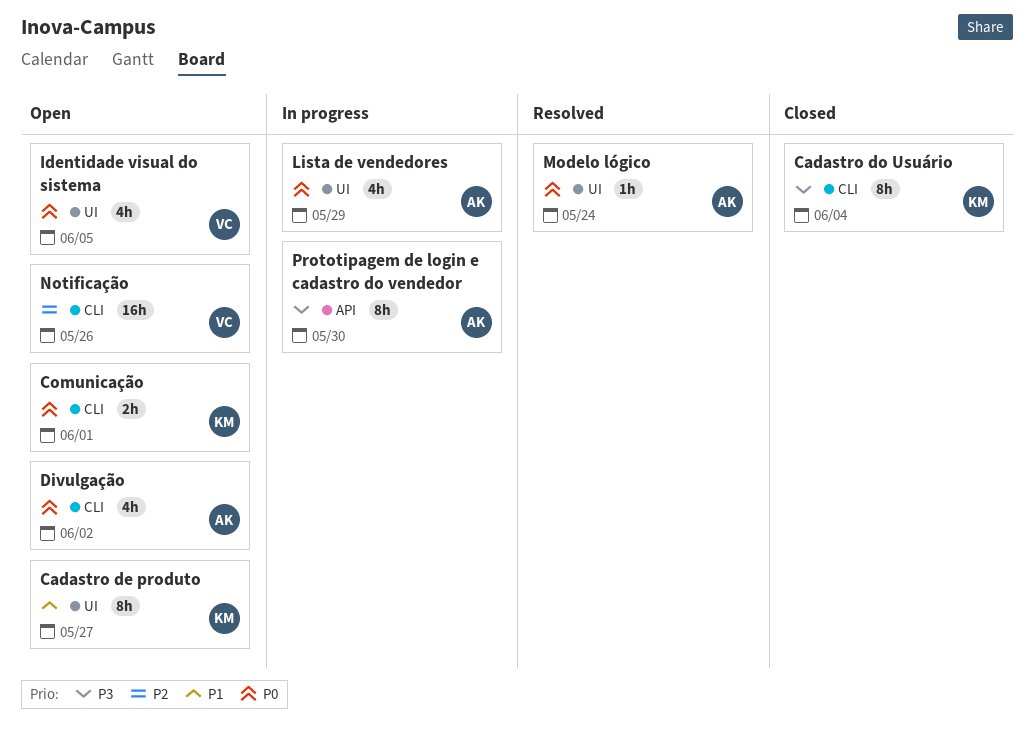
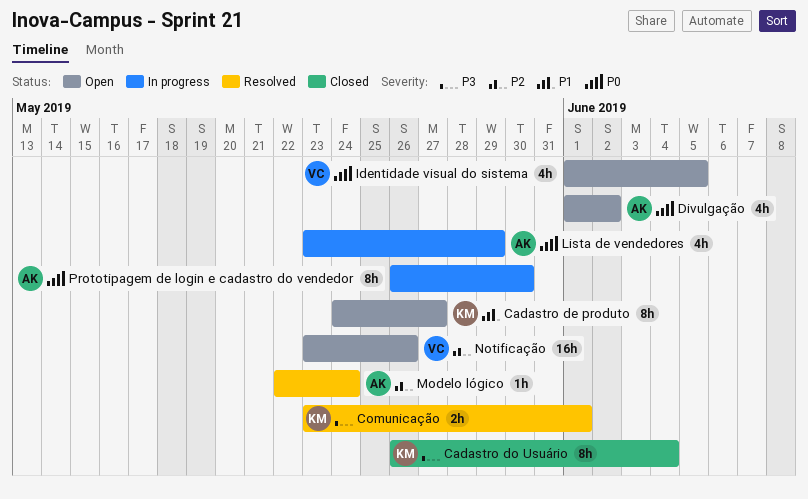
Comunicação, status: Open -> Resolved
Comunicação, priority: P0 -> P3
Modelo lógico, priority: P0 -> P2
Prototipagem de login e cadastro do vendedor, priority: P3 -> P0

